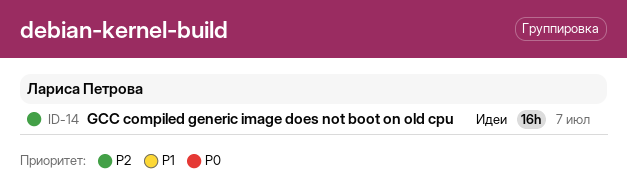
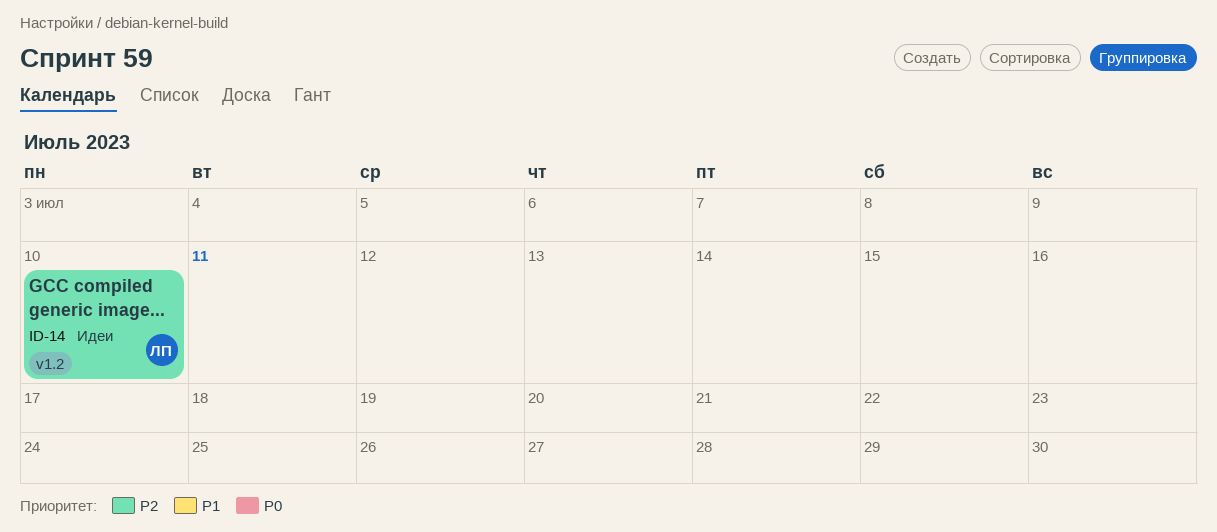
ID-14, due: Jul 7 -> Jul 10

